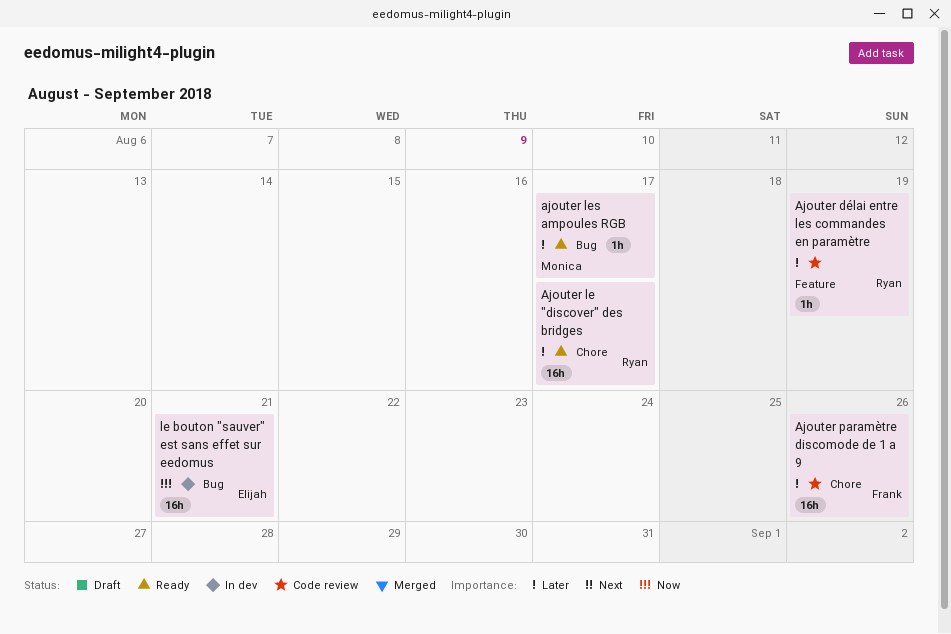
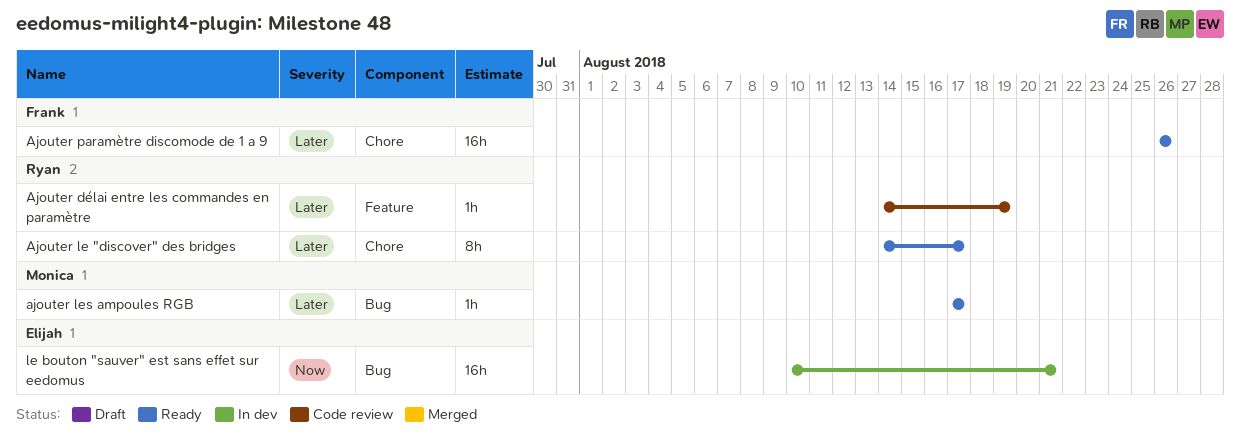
Ajouter le "discover" des bridges, estimate: 16h -> 8h
Ajouter paramètre discomode de 1 a 9, status: Code review -> Ready

